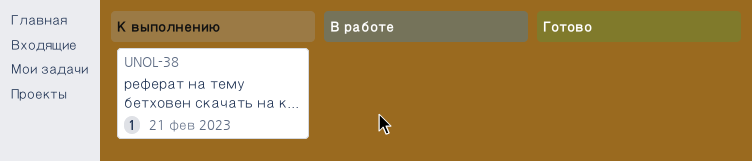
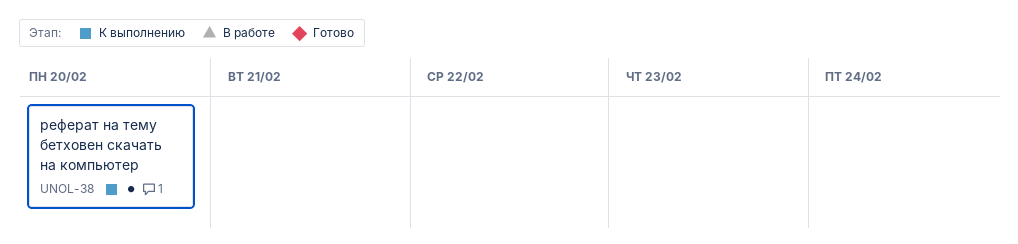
UNOL-38, due: Feb 21 -> Feb 20

